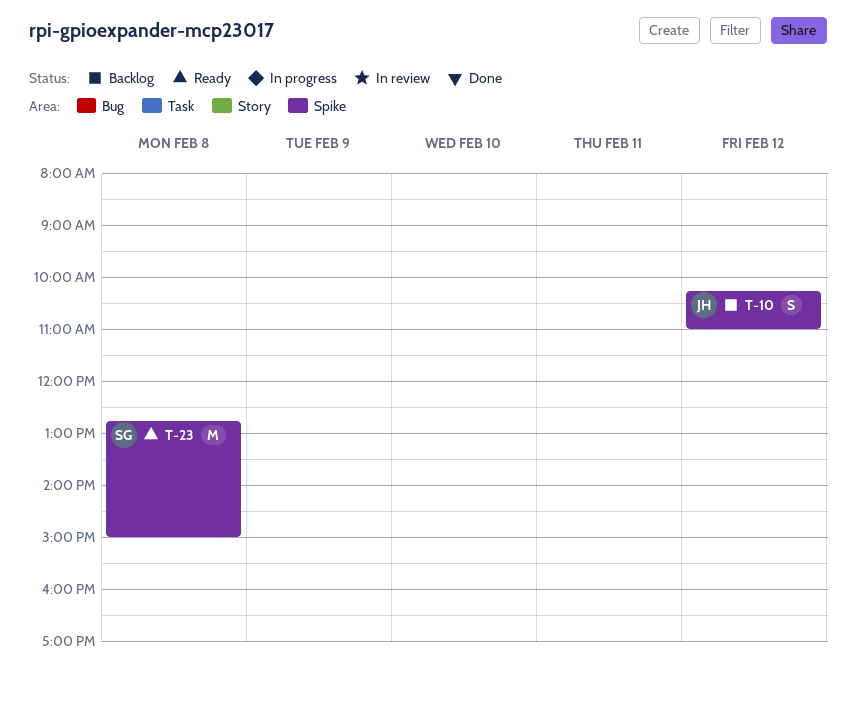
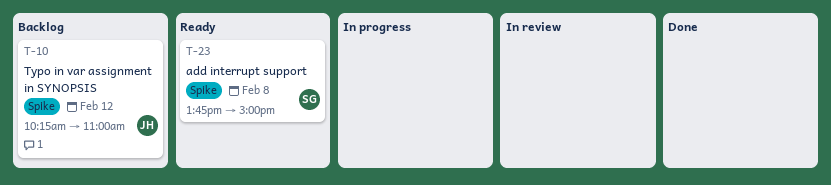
T-23, begins: 12:45 -> 13:45

